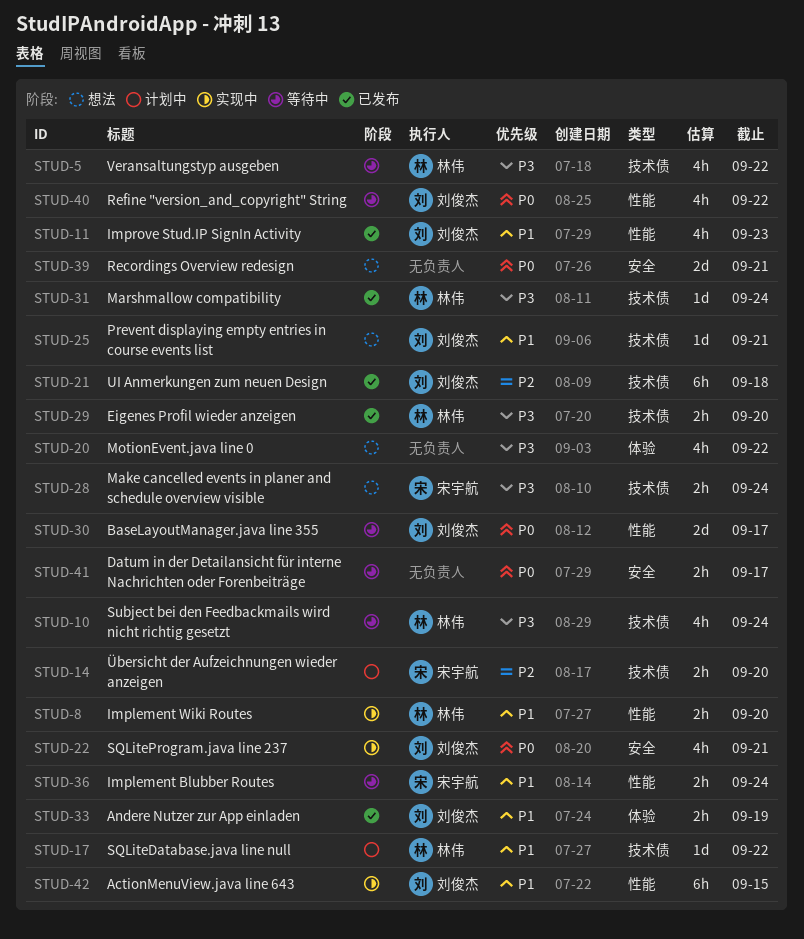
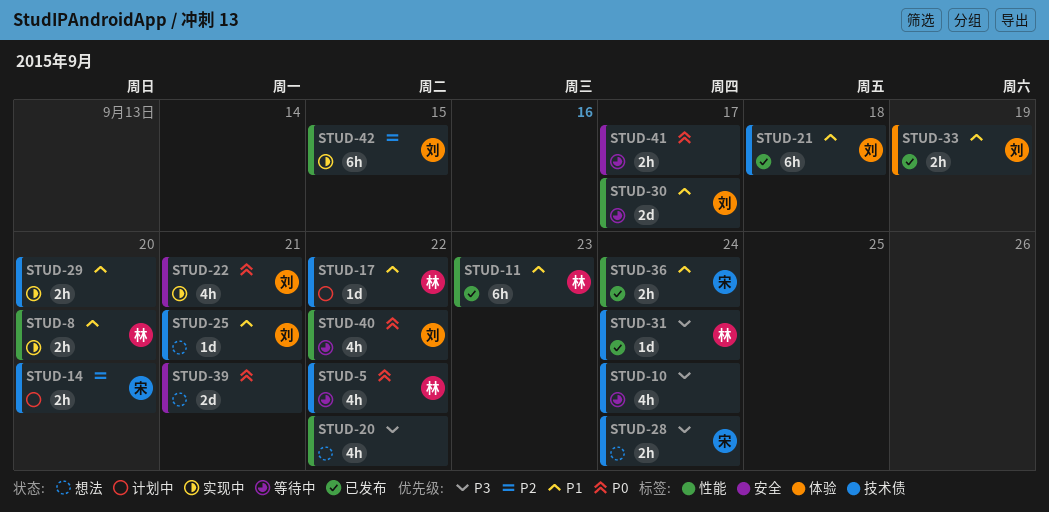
STUD-5, priority: P3 -> P0
STUD-10, owner: 林伟 -> none
STUD-11, owner: 刘俊杰 -> 林伟
STUD-11, estimate: 4h -> 6h
STUD-20, label: 体验 -> 性能
STUD-21, priority: P2 -> P1
STUD-29, status: 已发布 -> 实现中
STUD-29, owner: 林伟 -> none
STUD-29, priority: P3 -> P1
STUD-30, priority: P0 -> P1
STUD-36, status: 等待中 -> 已发布
STUD-42, priority: P1 -> P2

